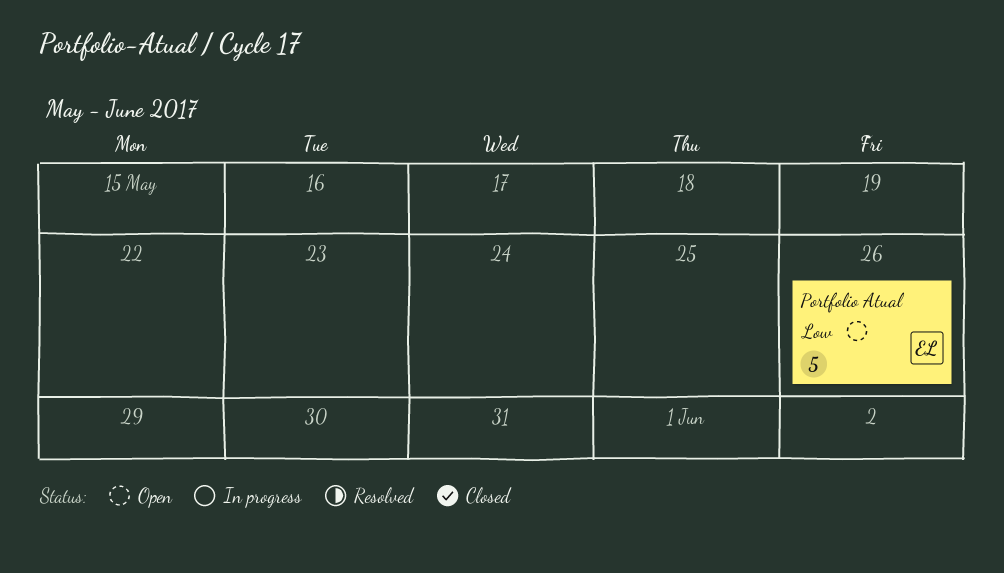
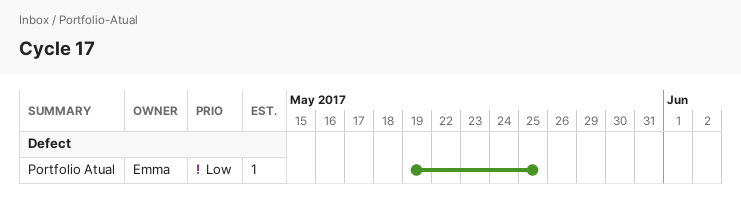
Portfolio Atual, estimate: 5 -> 1
Portfolio Atual, due: May 26 -> May 25

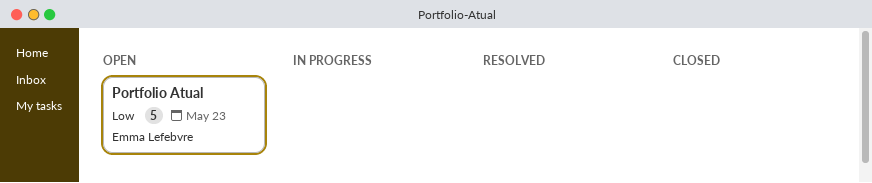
Portfolio Atual, estimate: 1 -> 5
Portfolio Atual, due: May 25 -> May 23

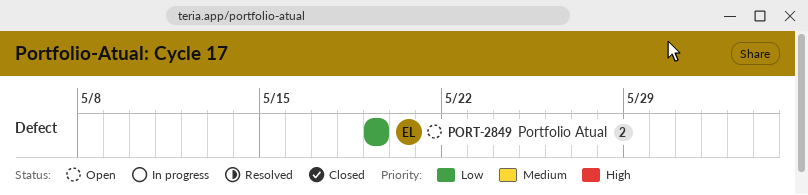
Portfolio Atual, estimate: 5 -> 2
Portfolio Atual, due: May 23 -> May 19

